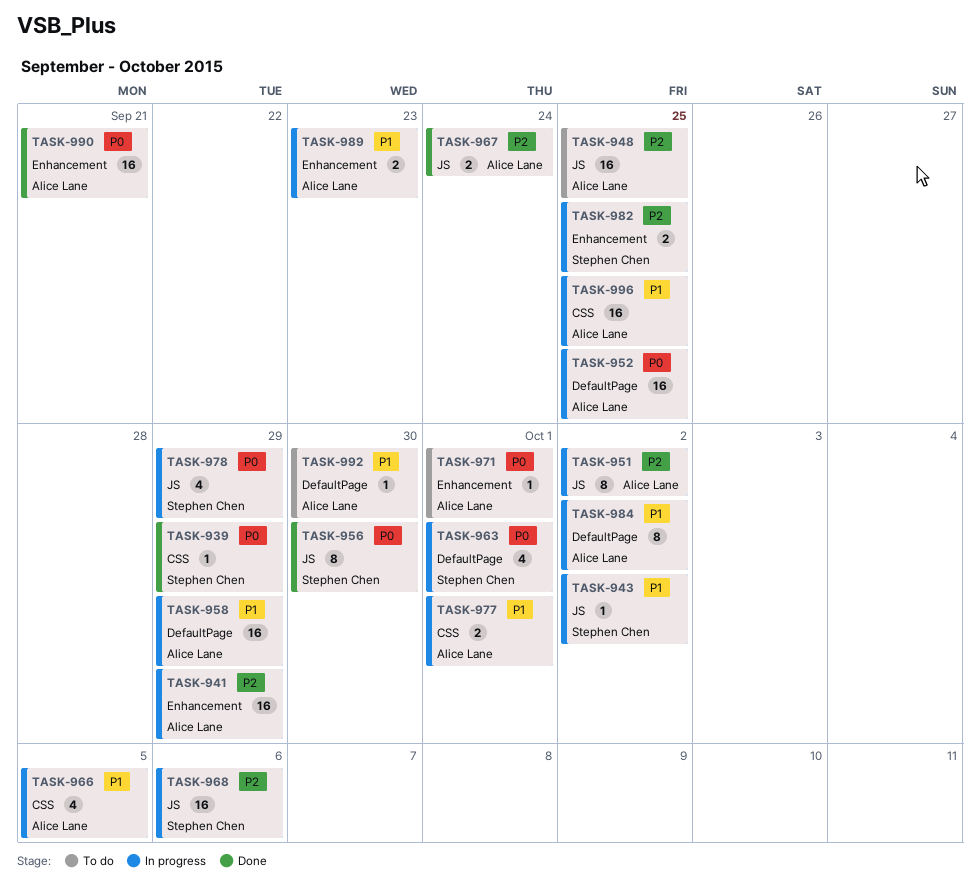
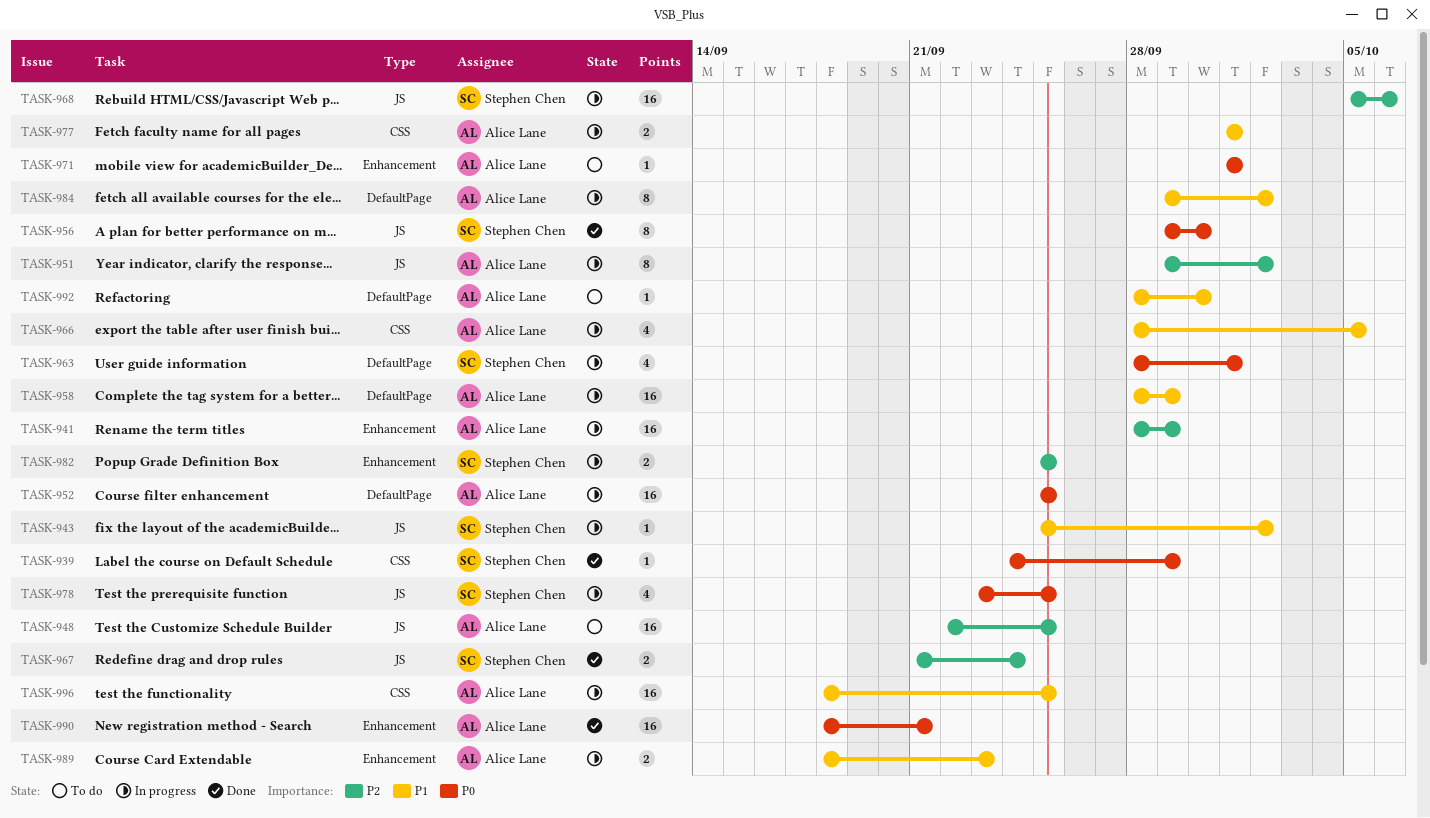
TASK-967, owner: Alice Lane -> Stephen Chen
TASK-978, due: Sep 29 -> Sep 25

